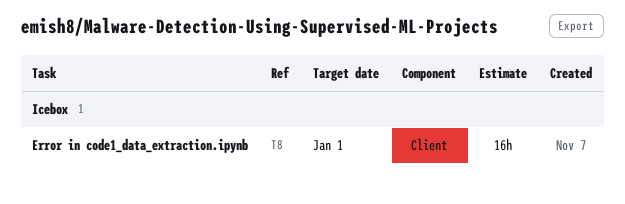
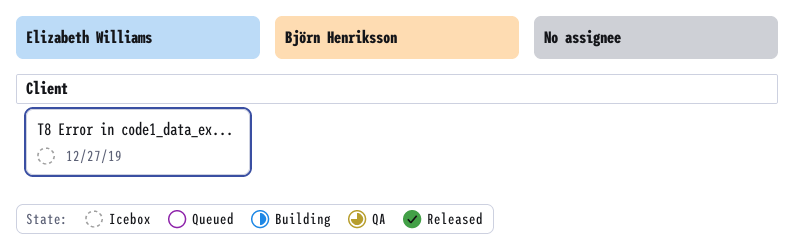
T8, due: Jan 1 -> Dec 27

